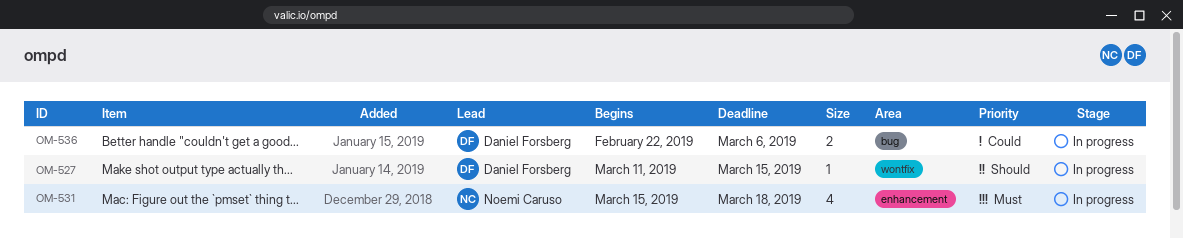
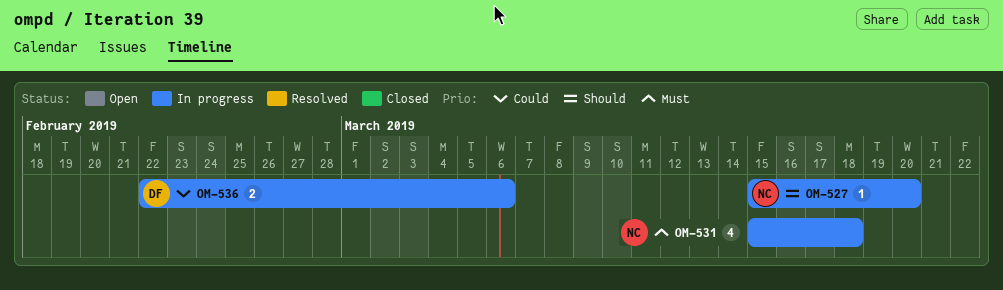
OM-527, owner: Daniel Forsberg -> Noemi Caruso
OM-527, start: Mar 11 -> Mar 15
OM-527, due: Mar 15 -> Mar 20

